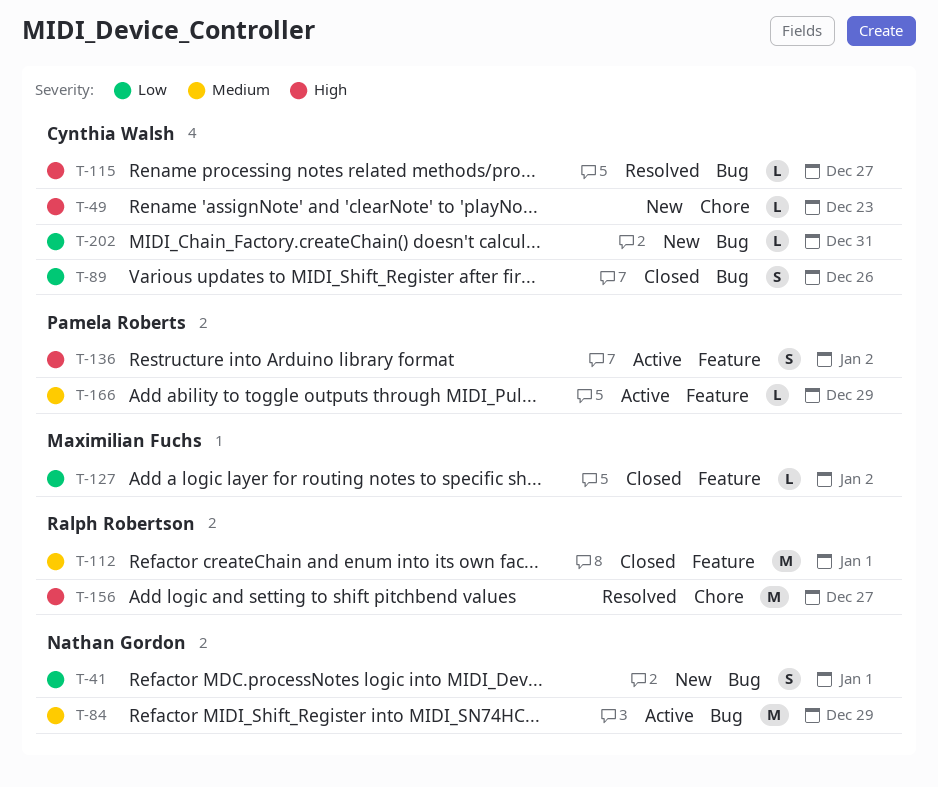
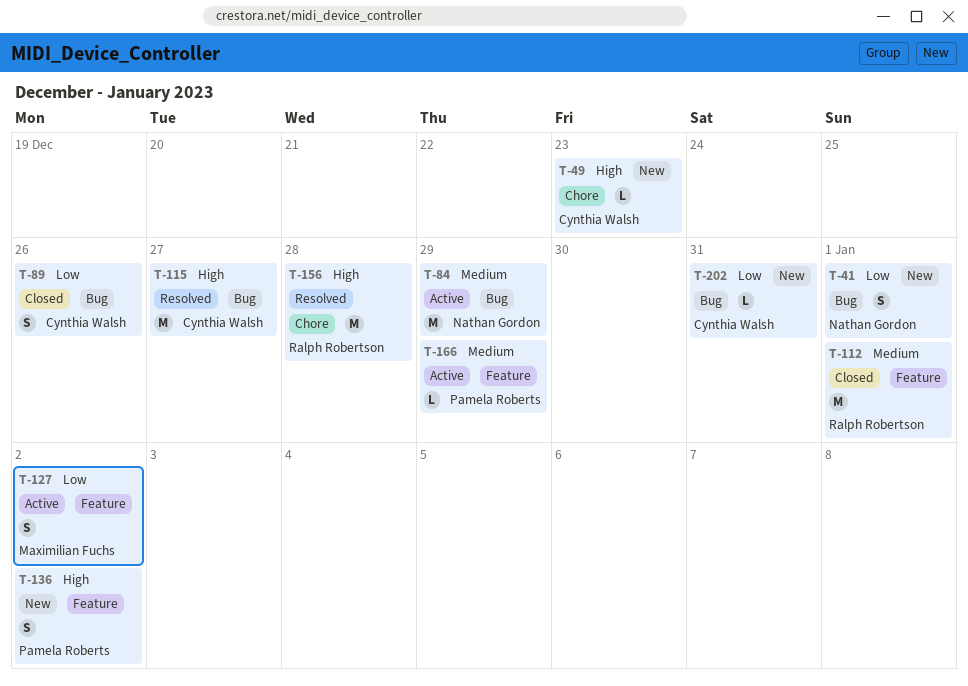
T-115, estimate: L -> M
T-127, status: Closed -> Active
T-127, estimate: L -> S
T-136, status: Active -> New
T-156, due: Dec 27 -> Dec 28

